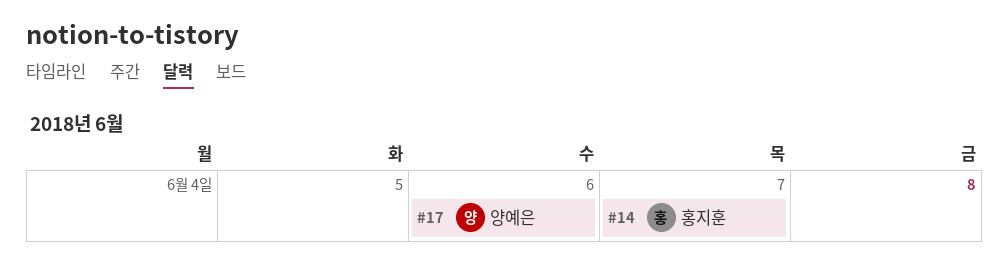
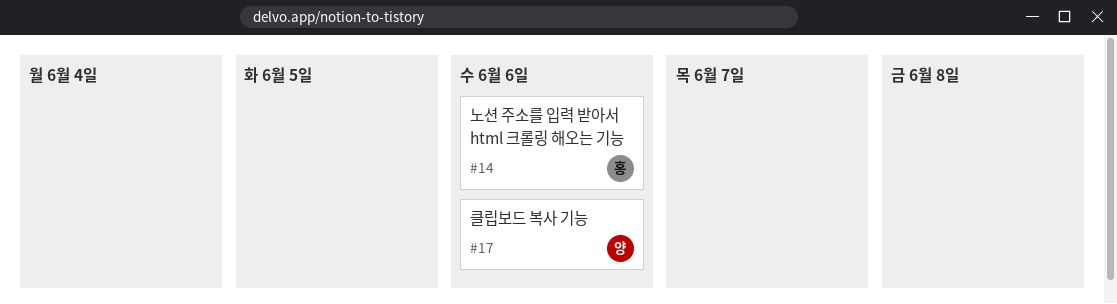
#14, due: Jun 7 -> Jun 6

